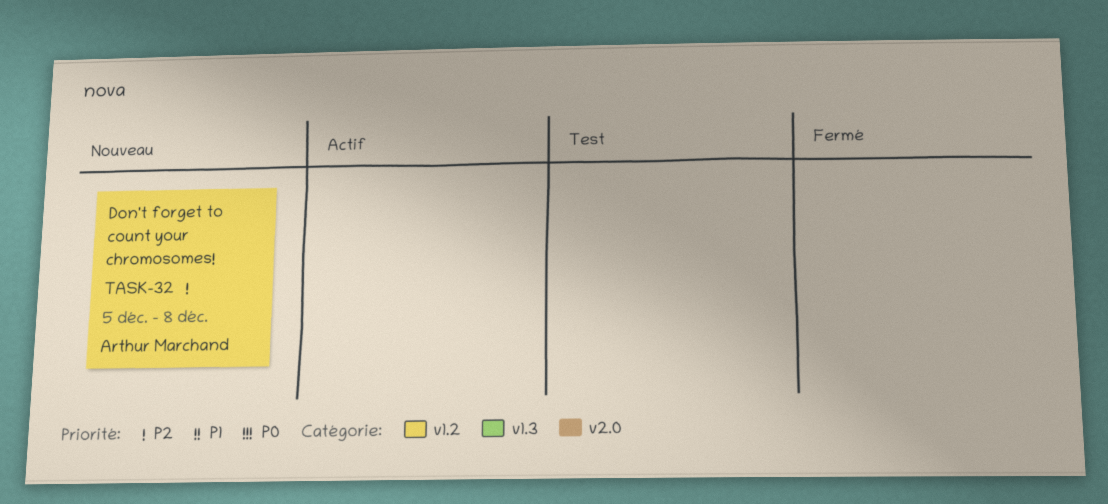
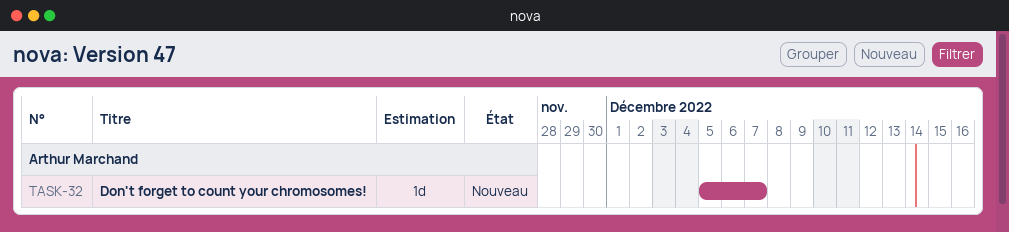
TASK-32, due: Dec 8 -> Dec 7

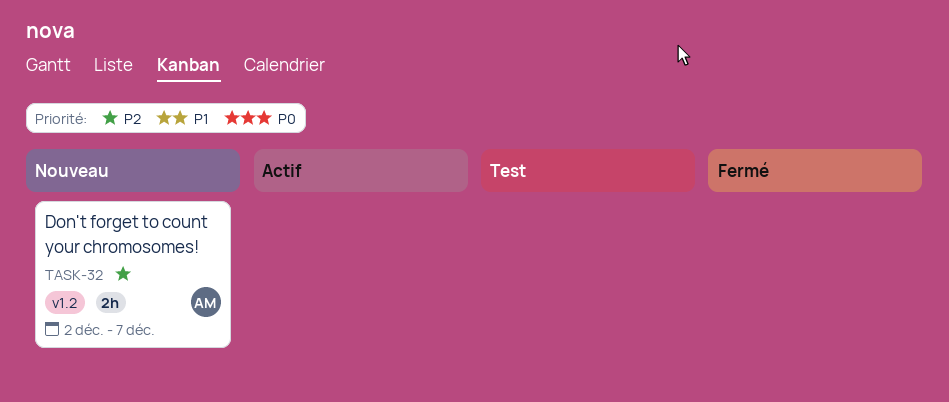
TASK-32, estimate: 1d -> 2h
TASK-32, start: Dec 5 -> Dec 2

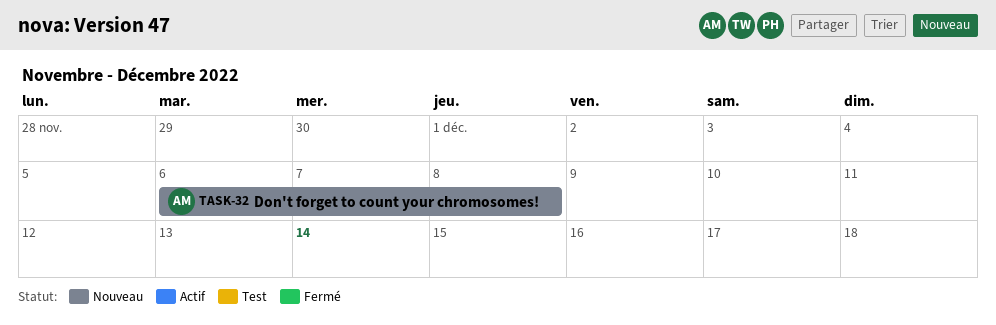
TASK-32, start: Dec 2 -> Dec 6
TASK-32, due: Dec 7 -> Dec 8

